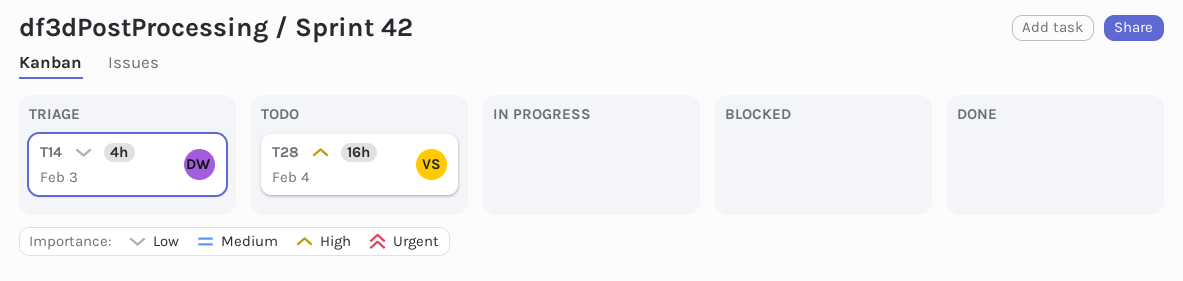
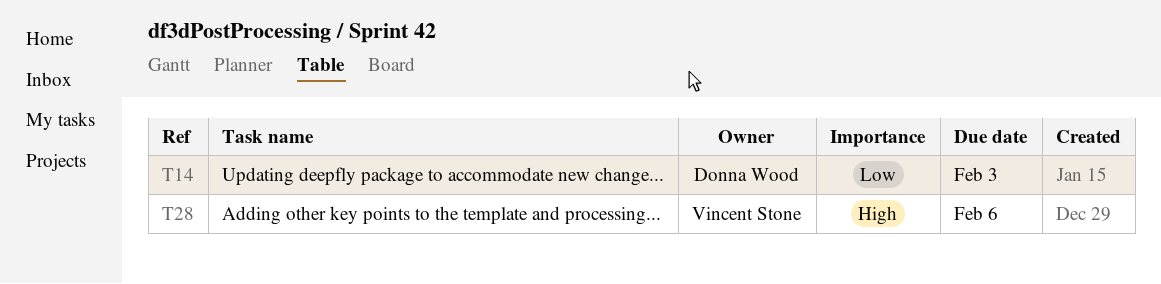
T28, due: Feb 4 -> Feb 6

